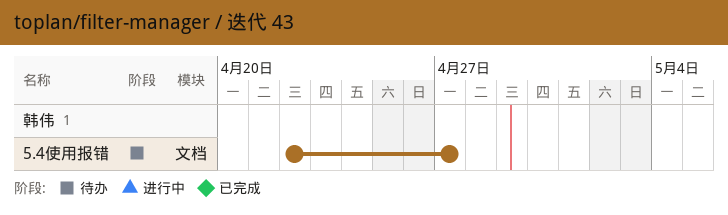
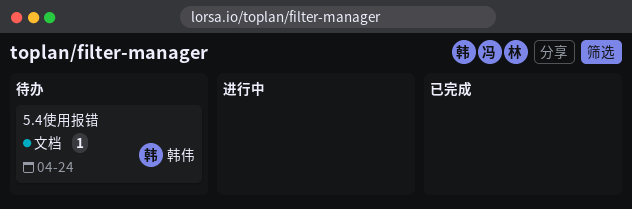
5.4使用报错, due: Apr 27 -> Apr 24

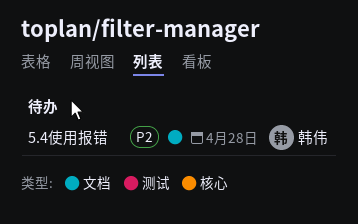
5.4使用报错, due: Apr 24 -> Apr 28

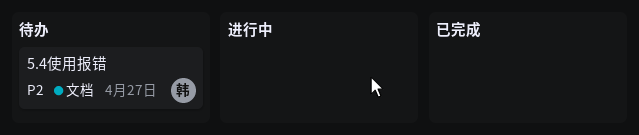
5.4使用报错, due: Apr 28 -> Apr 27

